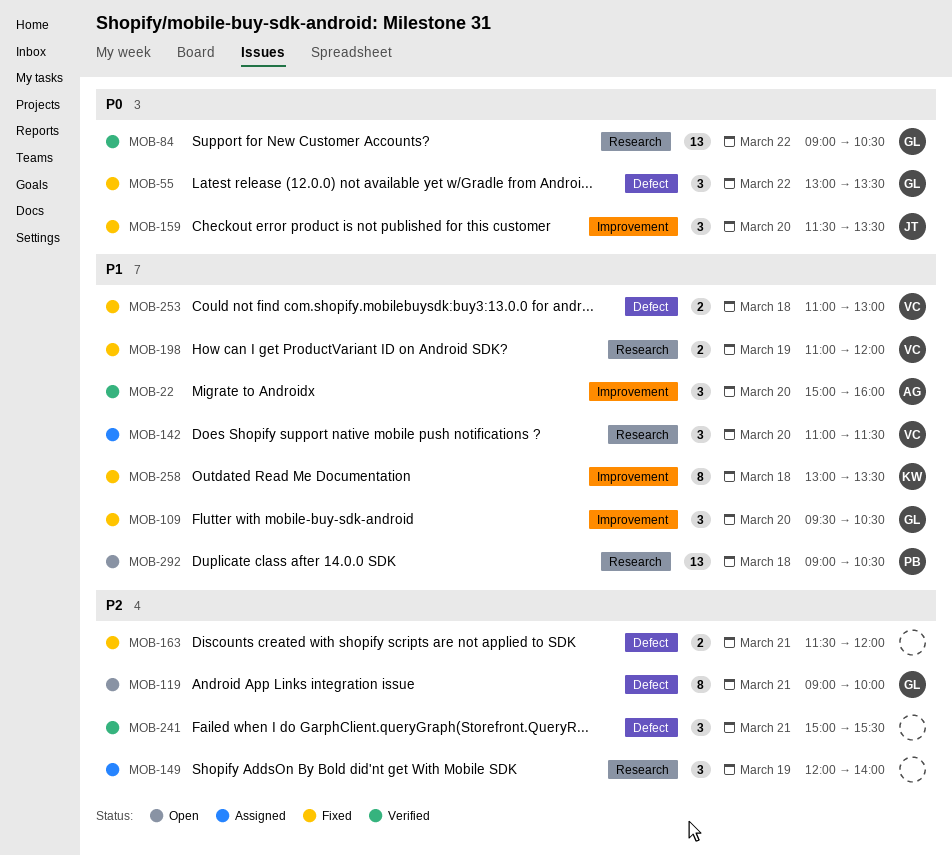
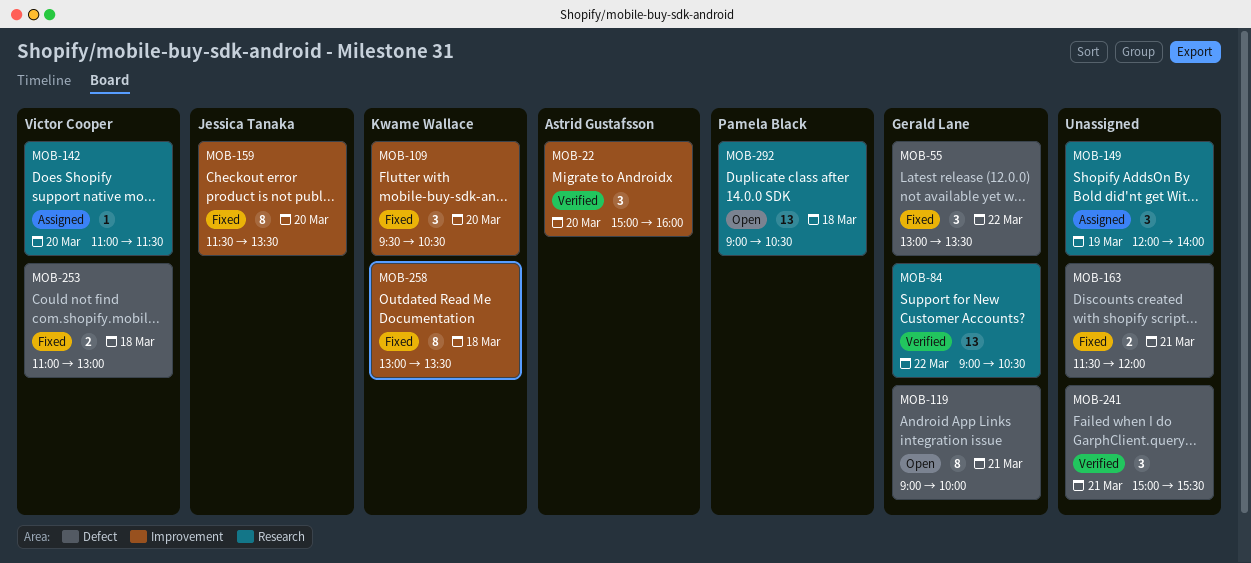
MOB-109, owner: Gerald Lane -> Kwame Wallace
MOB-142, estimate: 3 -> 1
MOB-159, estimate: 3 -> 8
MOB-198: present -> none

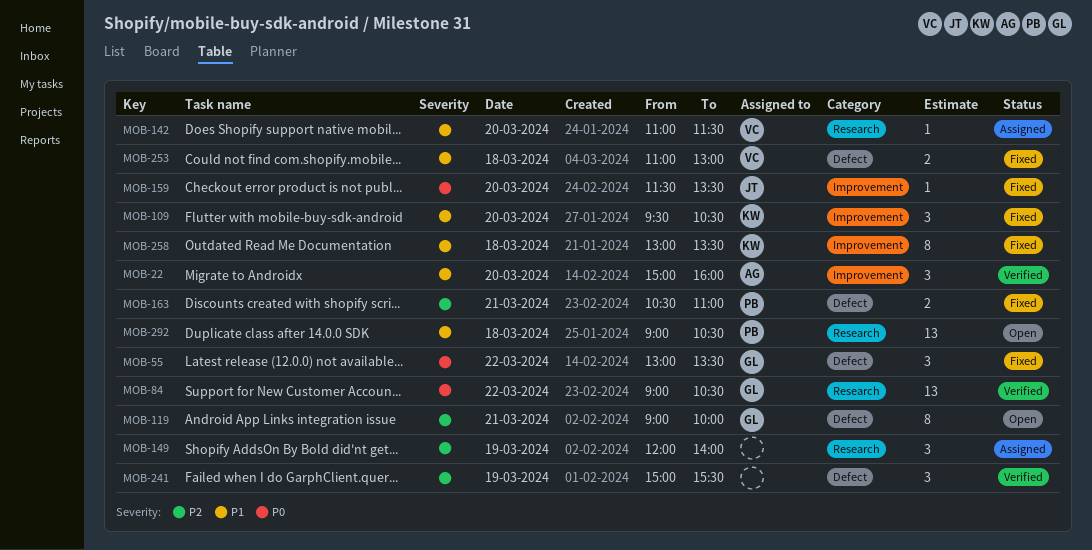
MOB-159, estimate: 8 -> 1
MOB-163, owner: none -> Pamela Black
MOB-163, begins: 11:30 -> 10:30
MOB-163, ends: 12:00 -> 11:00
MOB-241, day: Mar 21 -> Mar 19

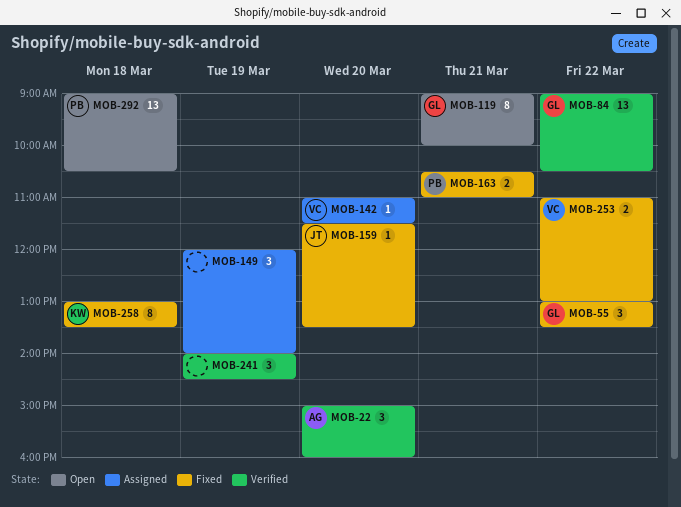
MOB-109: present -> none
MOB-241, begins: 15:00 -> 14:00
MOB-241, ends: 15:30 -> 14:30
MOB-253, day: Mar 18 -> Mar 22

